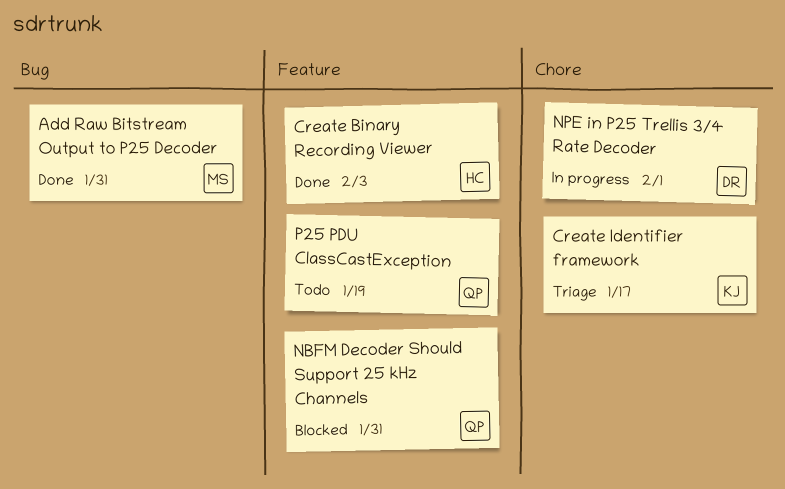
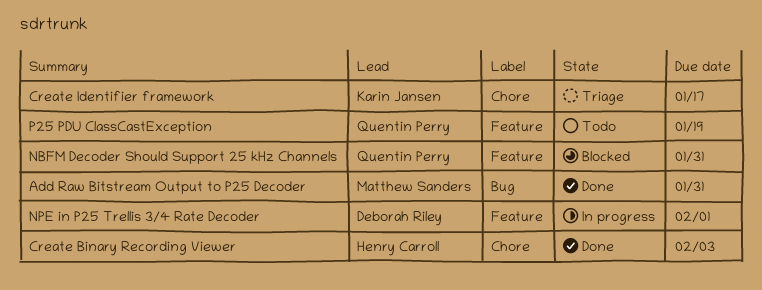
Create Binary Recording Viewer, label: Feature -> Chore
NPE in P25 Trellis 3/4 Rate Decoder, label: Chore -> Feature

